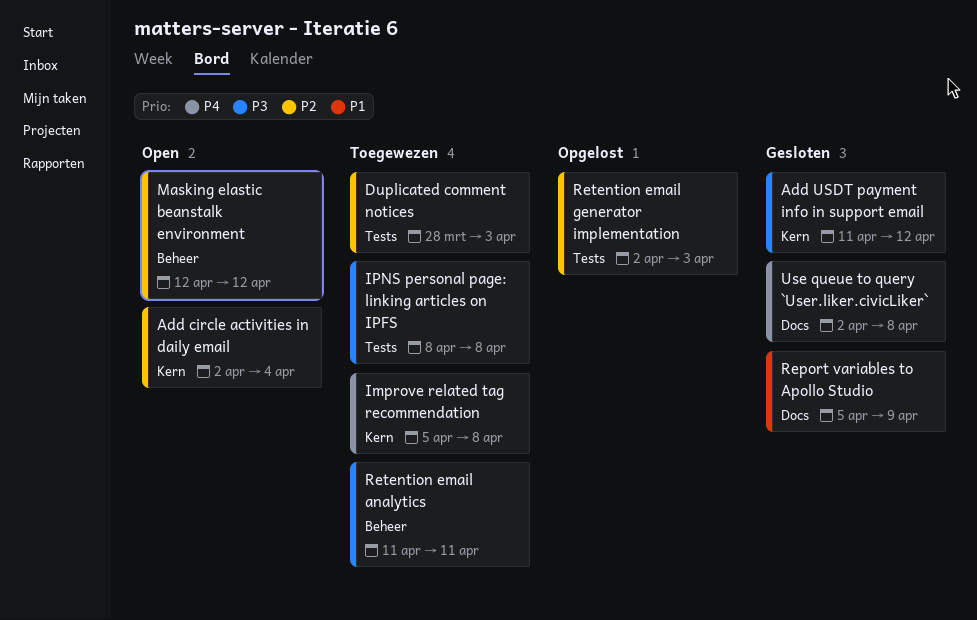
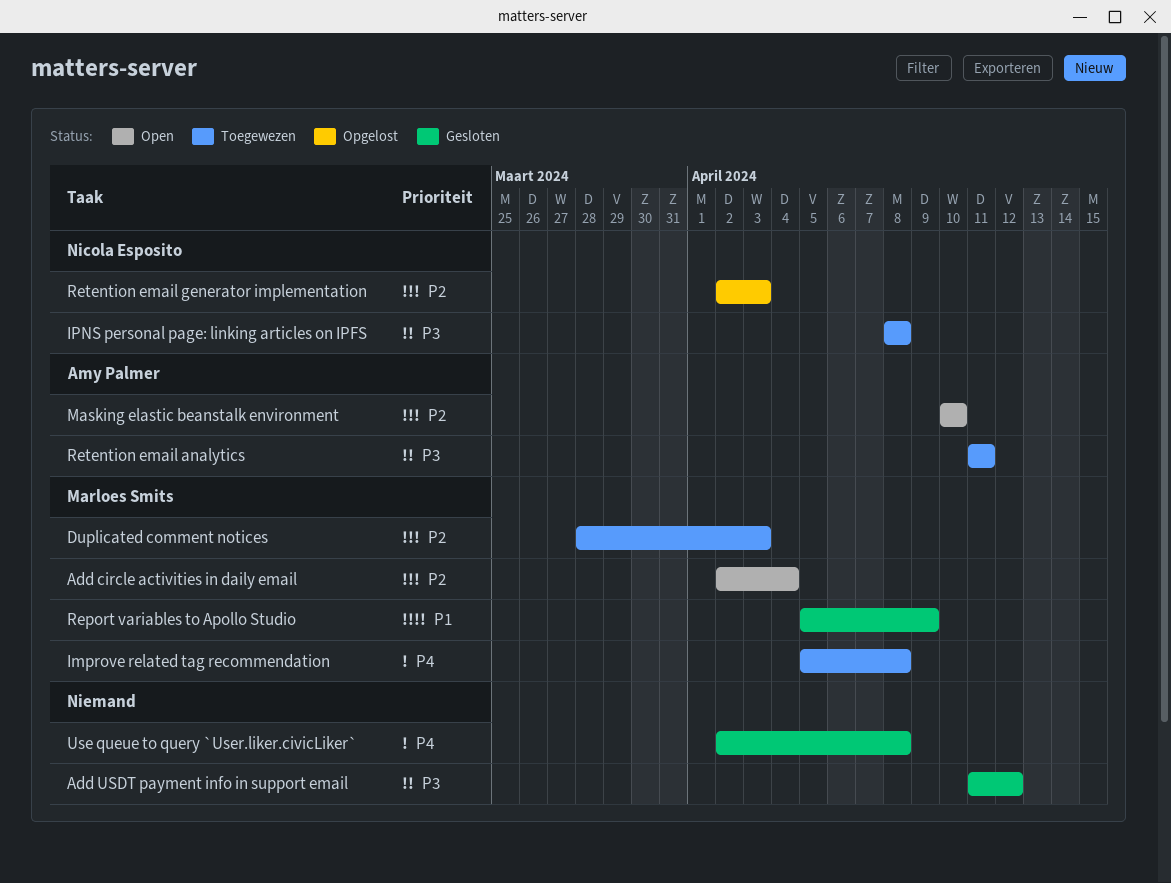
Masking elastic beanstalk environment, start: Apr 12 -> Apr 10
Masking elastic beanstalk environment, due: Apr 12 -> Apr 10

